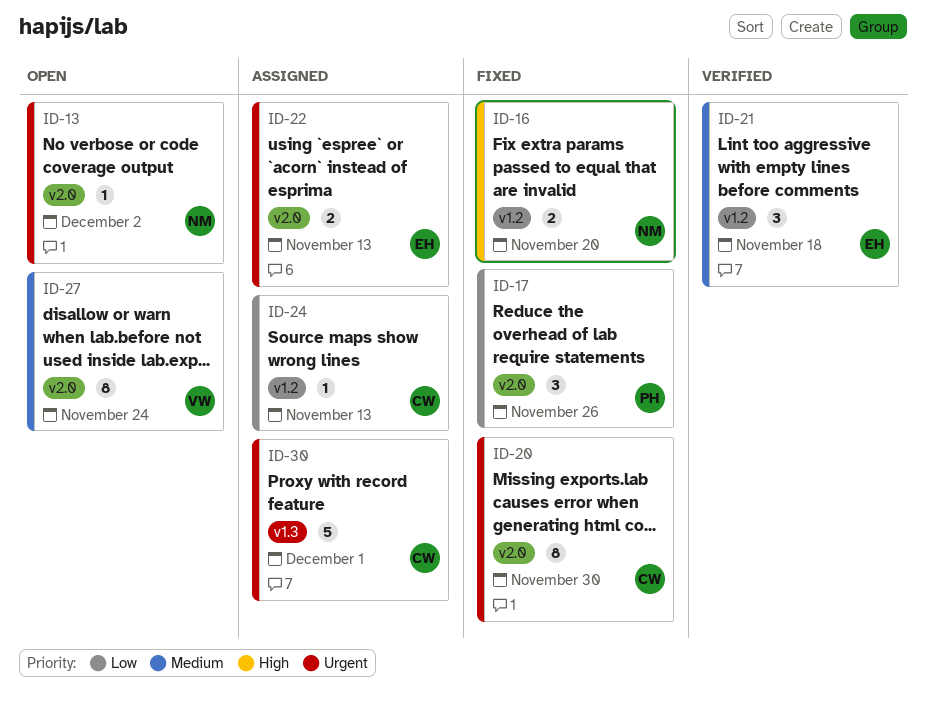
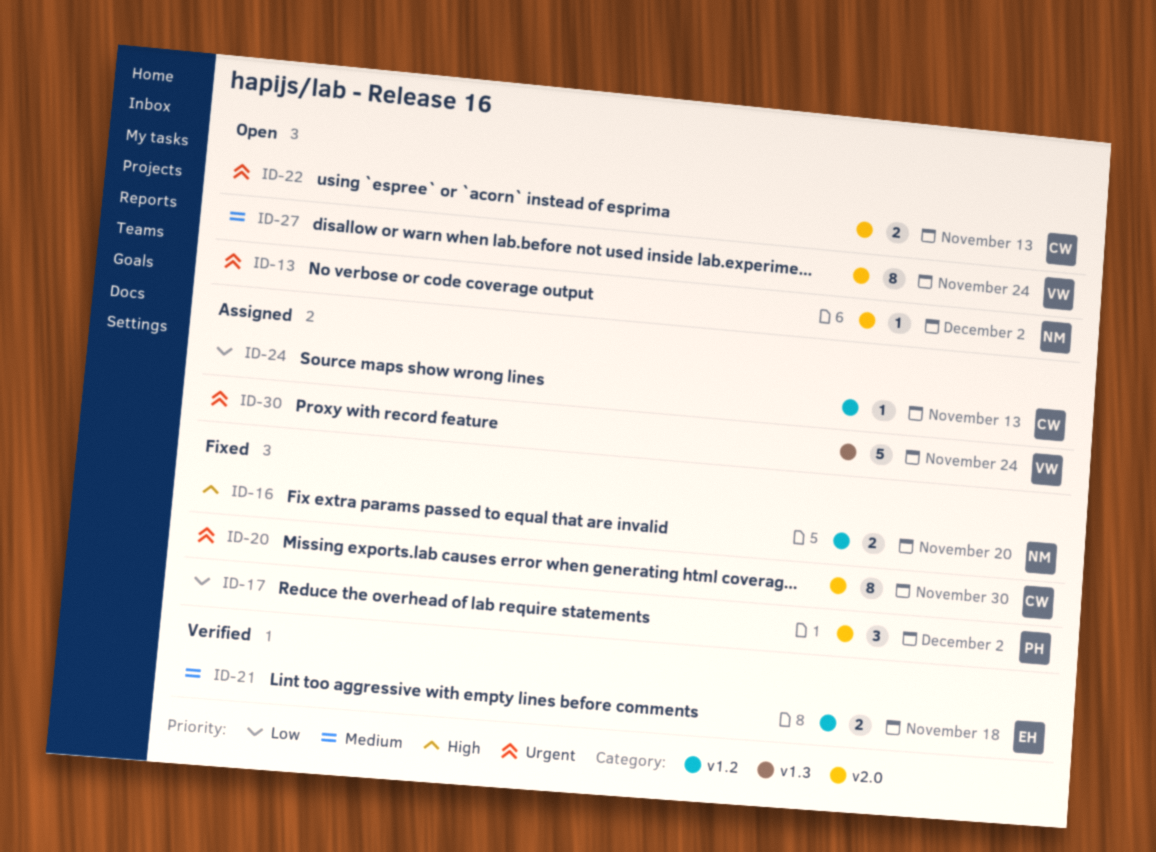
ID-17, due: Nov 26 -> Dec 2
ID-21, estimate: 3 -> 2
ID-22, status: Assigned -> Open
ID-22, owner: EH -> CW
ID-30, owner: CW -> VW
ID-30, due: Dec 1 -> Nov 24

